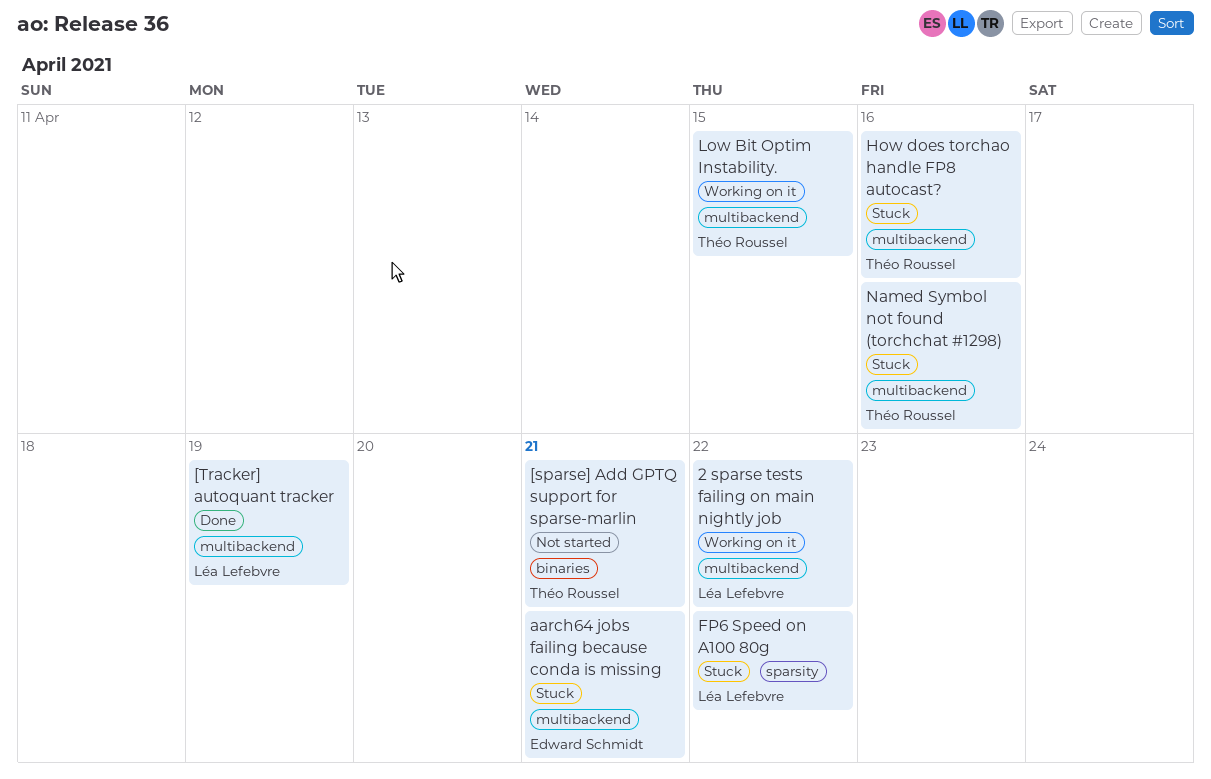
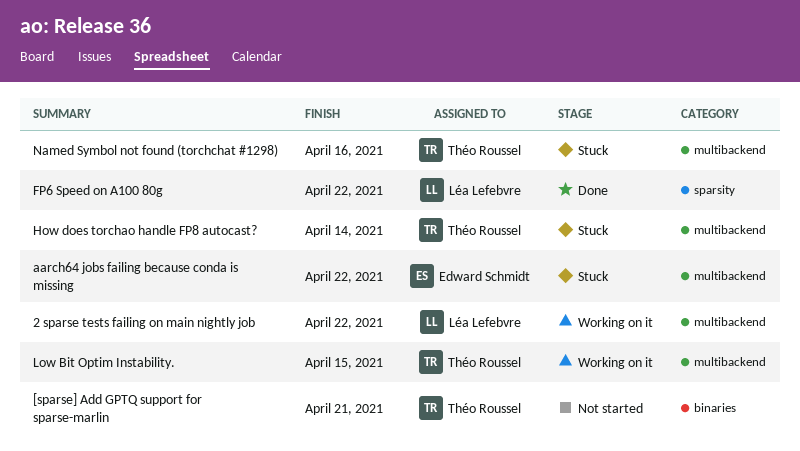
[Tracker] autoquant tracker: present -> none
aarch64 jobs failing because conda is missing, due: Apr 21 -> Apr 22
FP6 Speed on A100 80g, status: Stuck -> Done
How does torchao handle FP8 autocast?, due: Apr 16 -> Apr 14

